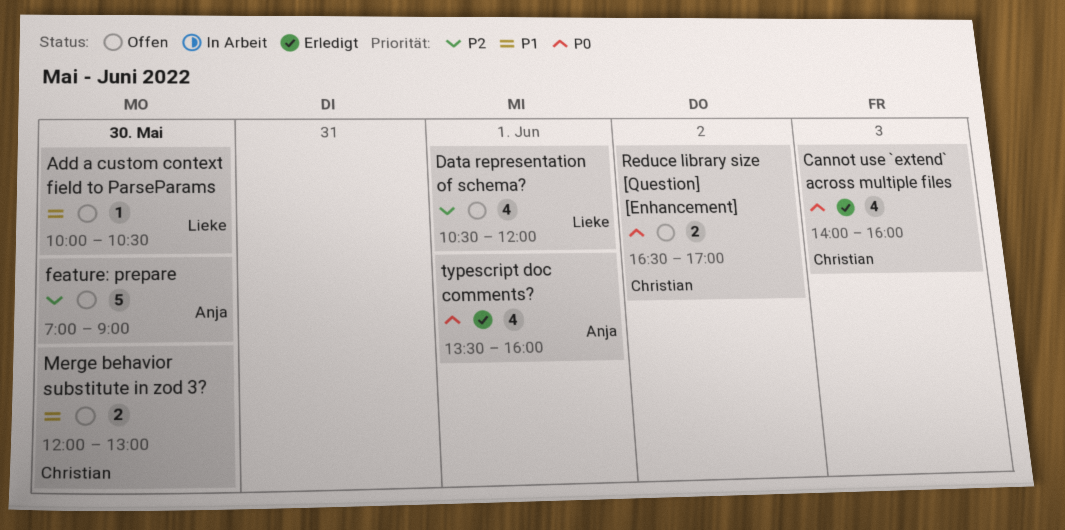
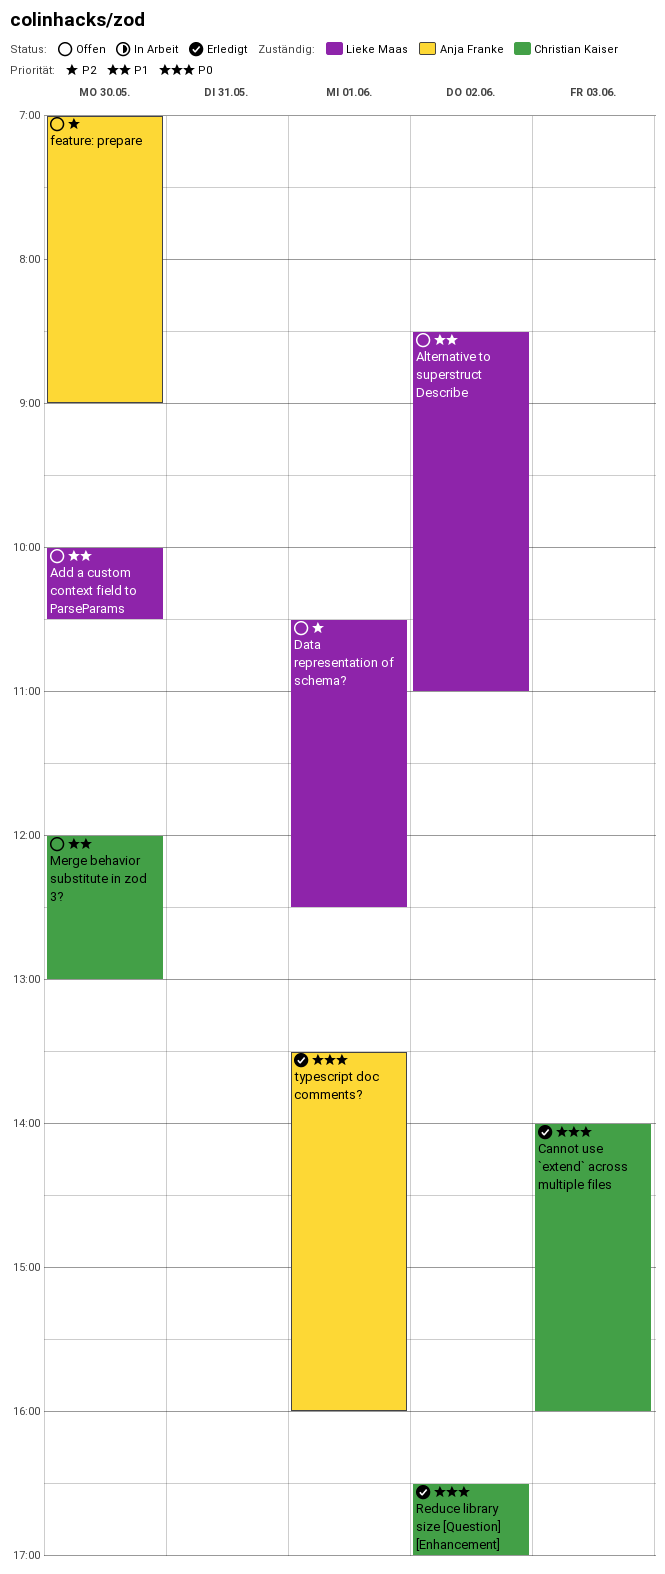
Alternative to superstruct Describe: none -> present
Data representation of schema?, ends: 12:00 -> 12:30
Reduce library size [Question] [Enhancement], status: Offen -> Erledigt

